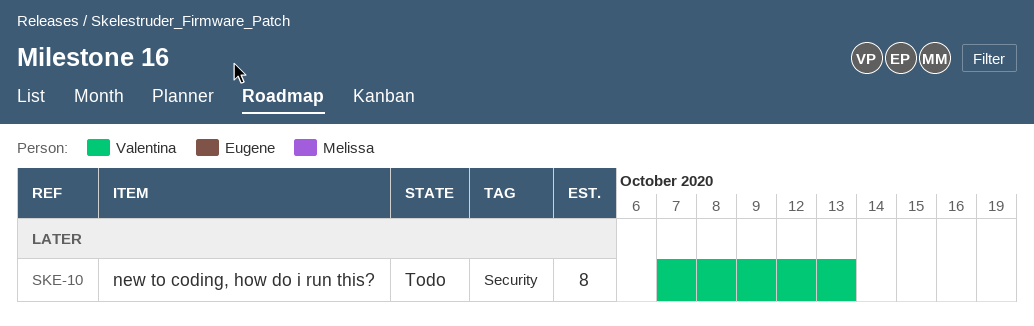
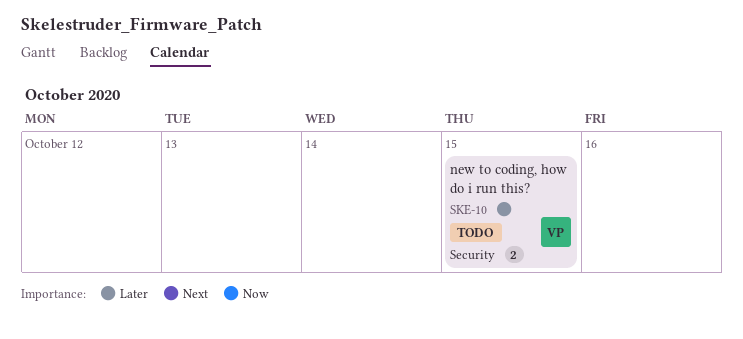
SKE-10, estimate: 8 -> 2
SKE-10, due: Oct 13 -> Oct 15

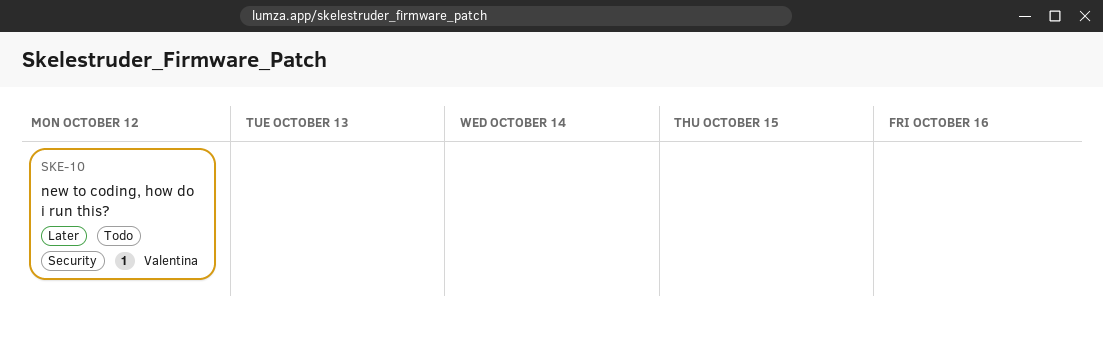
SKE-10, estimate: 2 -> 1
SKE-10, due: Oct 15 -> Oct 12

